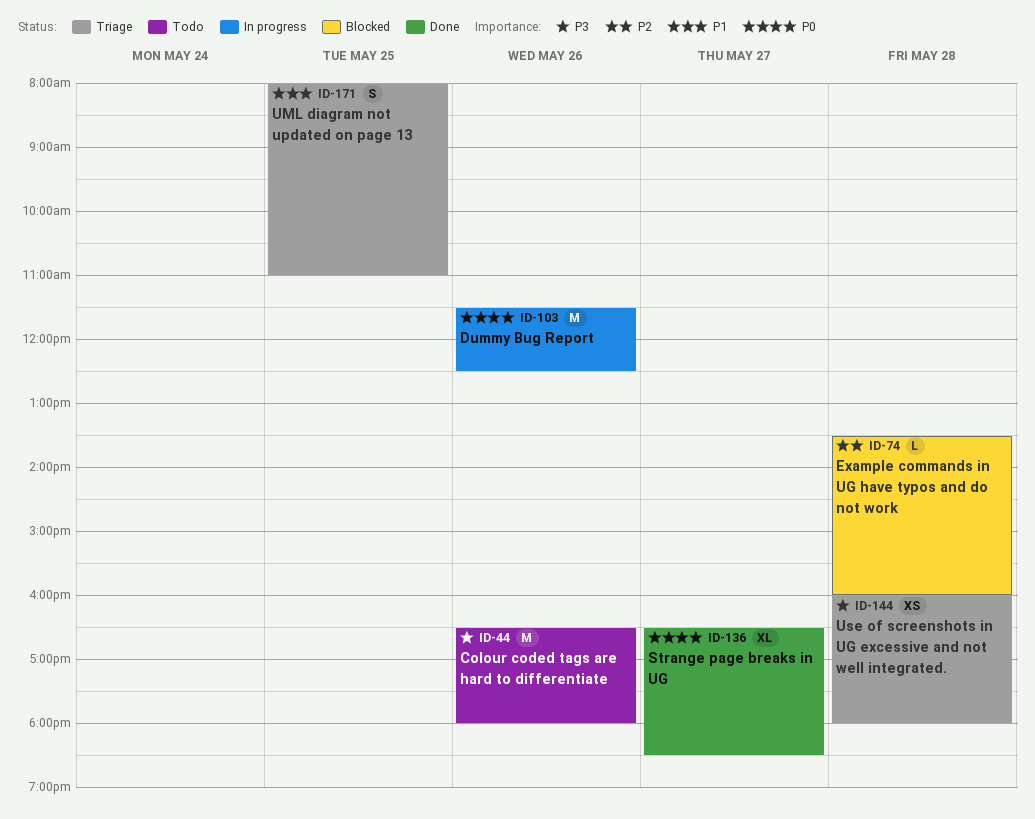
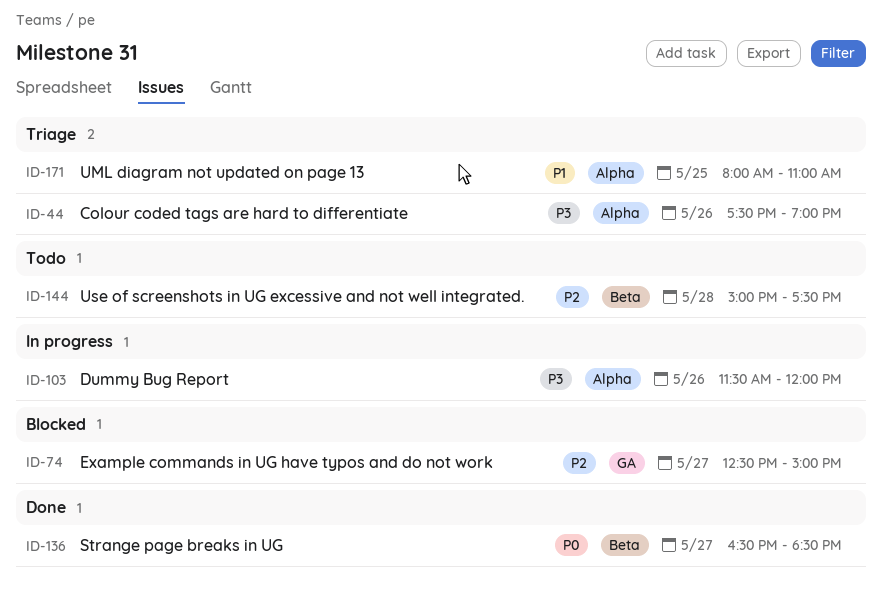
ID-44, status: Todo -> Triage
ID-44, begins: 16:30 -> 17:30
ID-44, ends: 18:00 -> 19:00
ID-74, day: May 28 -> May 27
ID-74, begins: 13:30 -> 12:30
ID-74, ends: 16:00 -> 15:00
ID-103, priority: P0 -> P3
ID-103, ends: 12:30 -> 12:00
ID-144, status: Triage -> Todo
ID-144, priority: P3 -> P2
ID-144, begins: 16:00 -> 15:00
ID-144, ends: 18:00 -> 17:30

